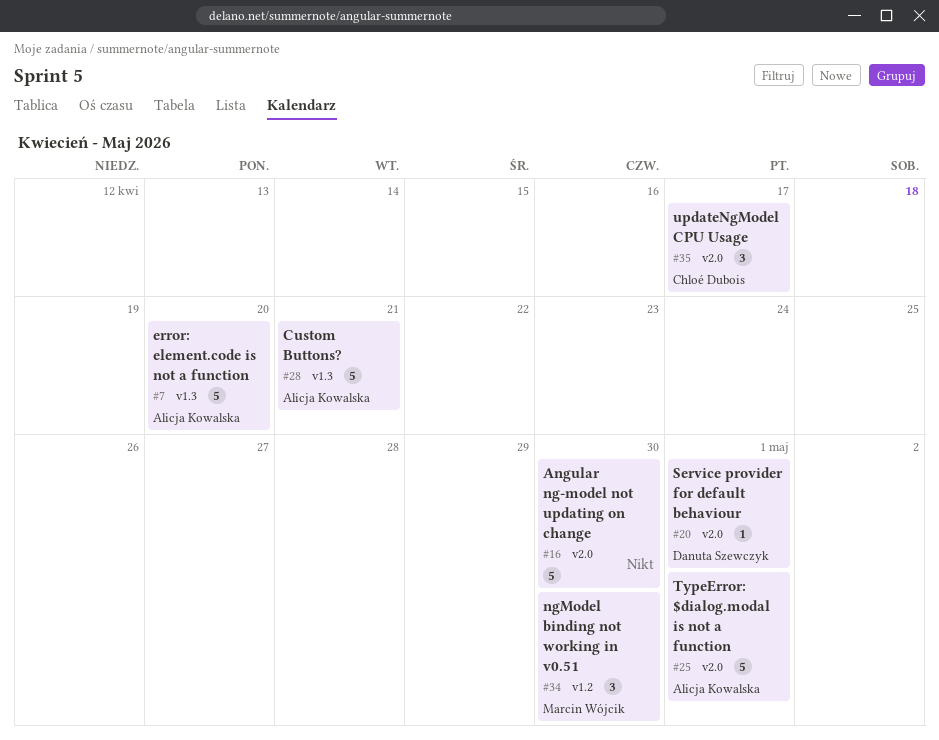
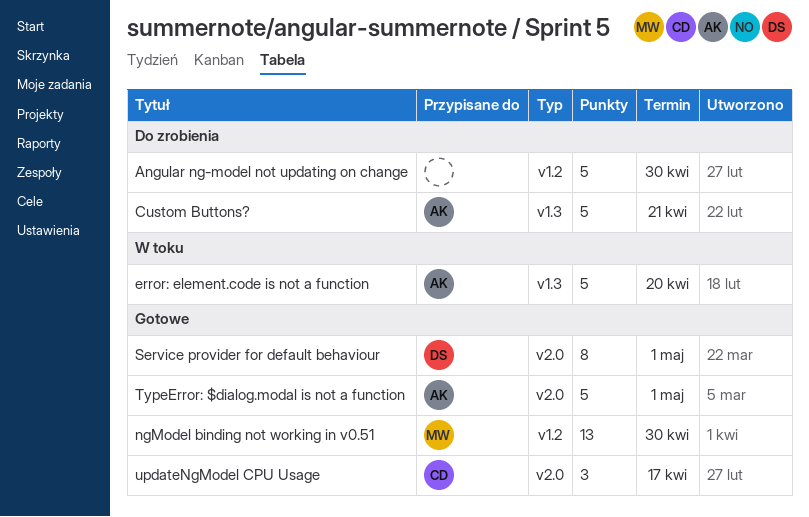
Angular ng-model not updating on change, label: v2.0 -> v1.2
ngModel binding not working in v0.51, estimate: 3 -> 13
Service provider for default behaviour, estimate: 1 -> 8

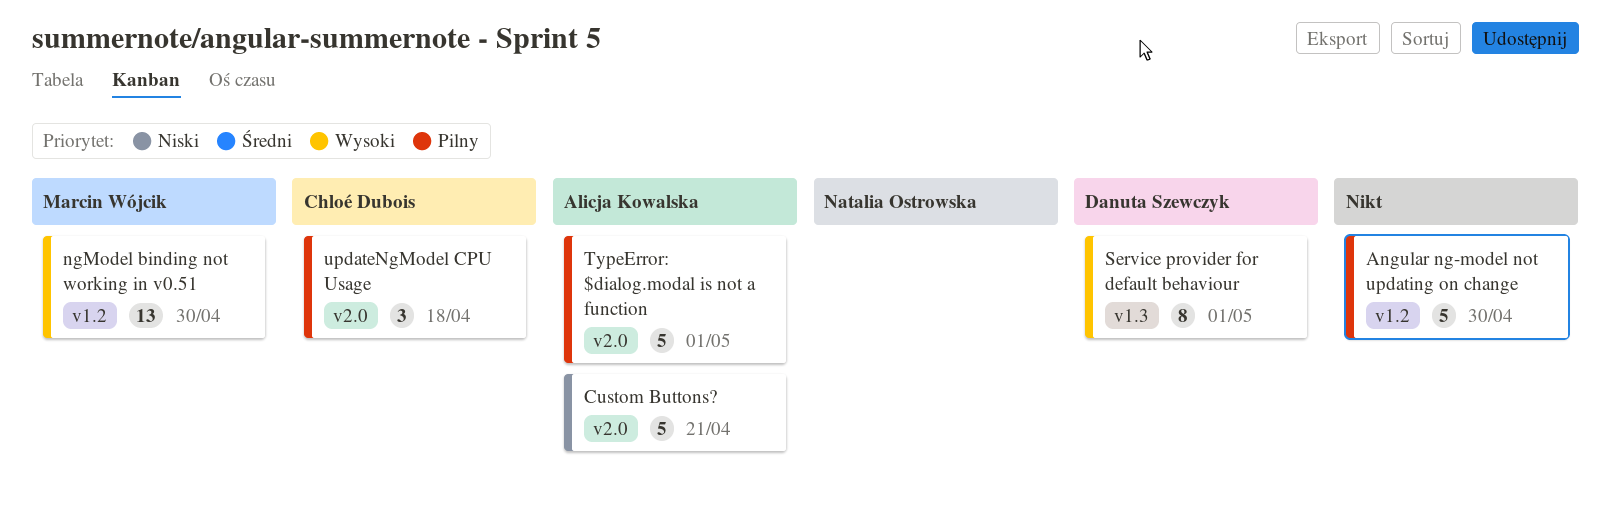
Custom Buttons?, label: v1.3 -> v2.0
error: element.code is not a function: present -> none
Service provider for default behaviour, label: v2.0 -> v1.3
updateNgModel CPU Usage, due: Apr 17 -> Apr 18

